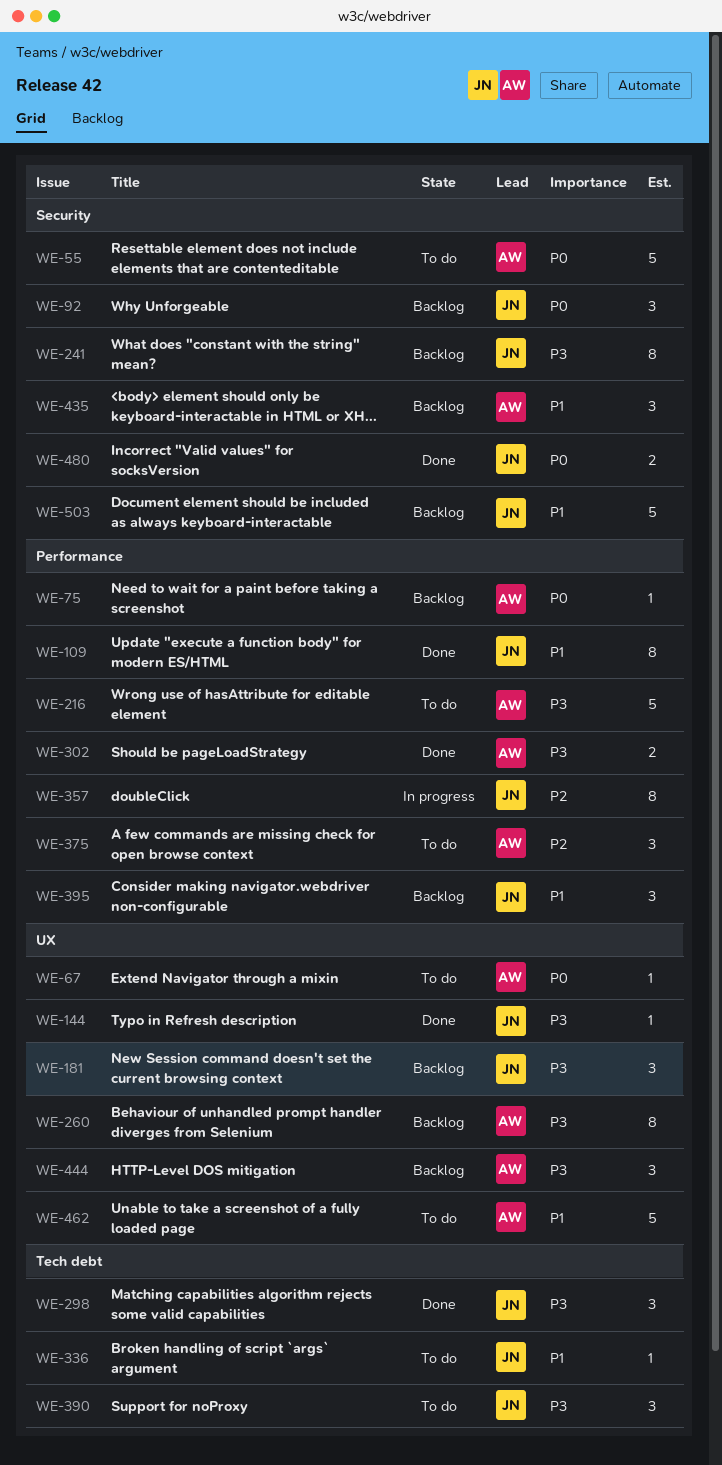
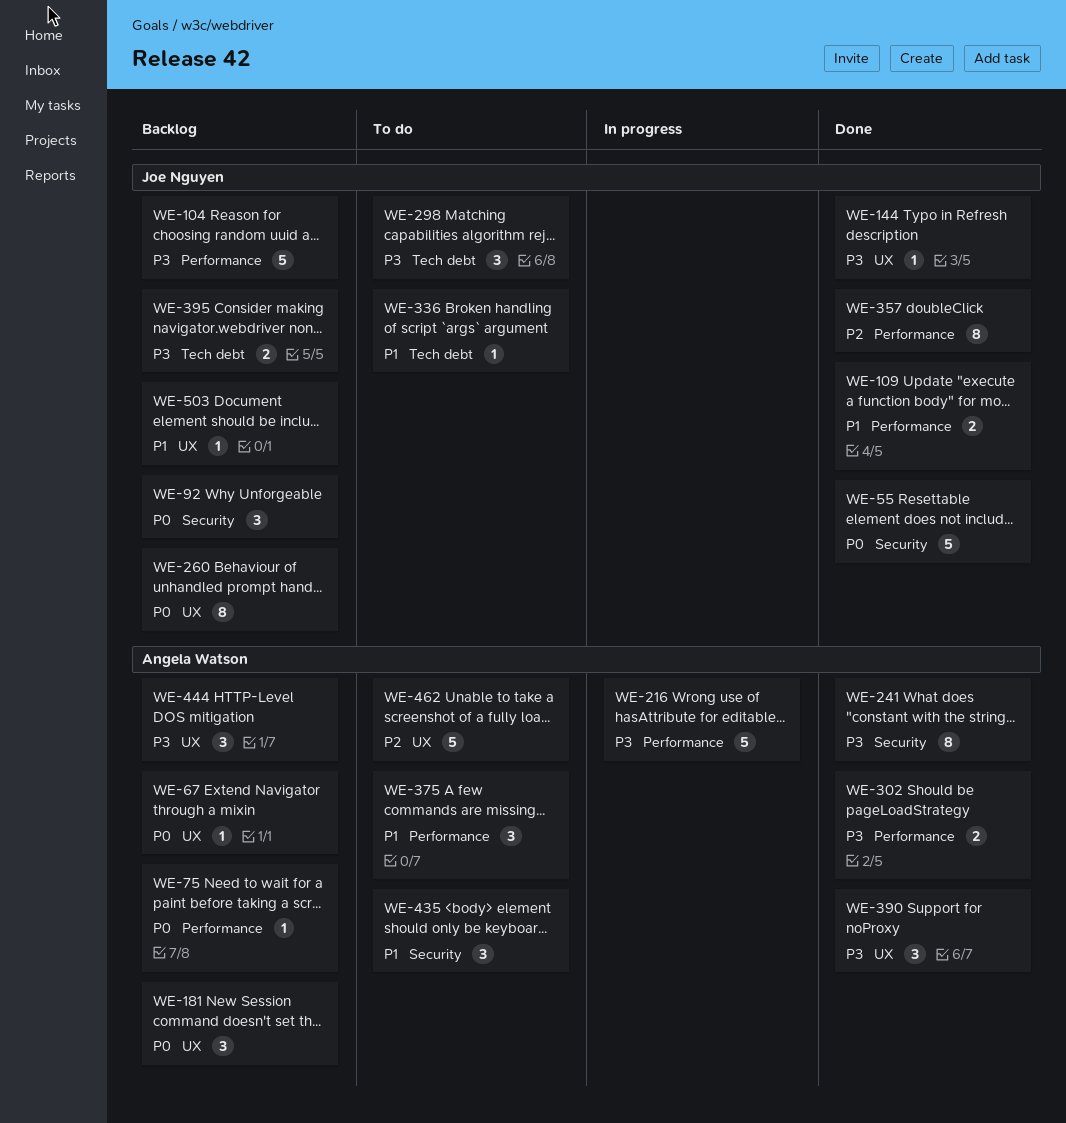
WE-55, status: To do -> Done
WE-55, owner: Angela Watson -> Joe Nguyen
WE-67, status: To do -> Backlog
WE-104: none -> present
WE-109, estimate: 8 -> 2
WE-181, owner: Joe Nguyen -> Angela Watson
WE-181, priority: P3 -> P0
WE-216, status: To do -> In progress
WE-241, status: Backlog -> Done
WE-241, owner: Joe Nguyen -> Angela Watson
WE-260, owner: Angela Watson -> Joe Nguyen
WE-260, priority: P3 -> P0
WE-298, status: Done -> To do
WE-357, status: In progress -> Done
WE-375, priority: P2 -> P1
WE-390, status: To do -> Done
WE-390, owner: Joe Nguyen -> Angela Watson
WE-390, label: Tech debt -> UX
WE-395, priority: P1 -> P3
WE-395, label: Performance -> Tech debt
WE-395, estimate: 3 -> 2
WE-435, status: Backlog -> To do
WE-462, priority: P1 -> P2
WE-480: present -> none
WE-503, label: Security -> UX
WE-503, estimate: 5 -> 1

